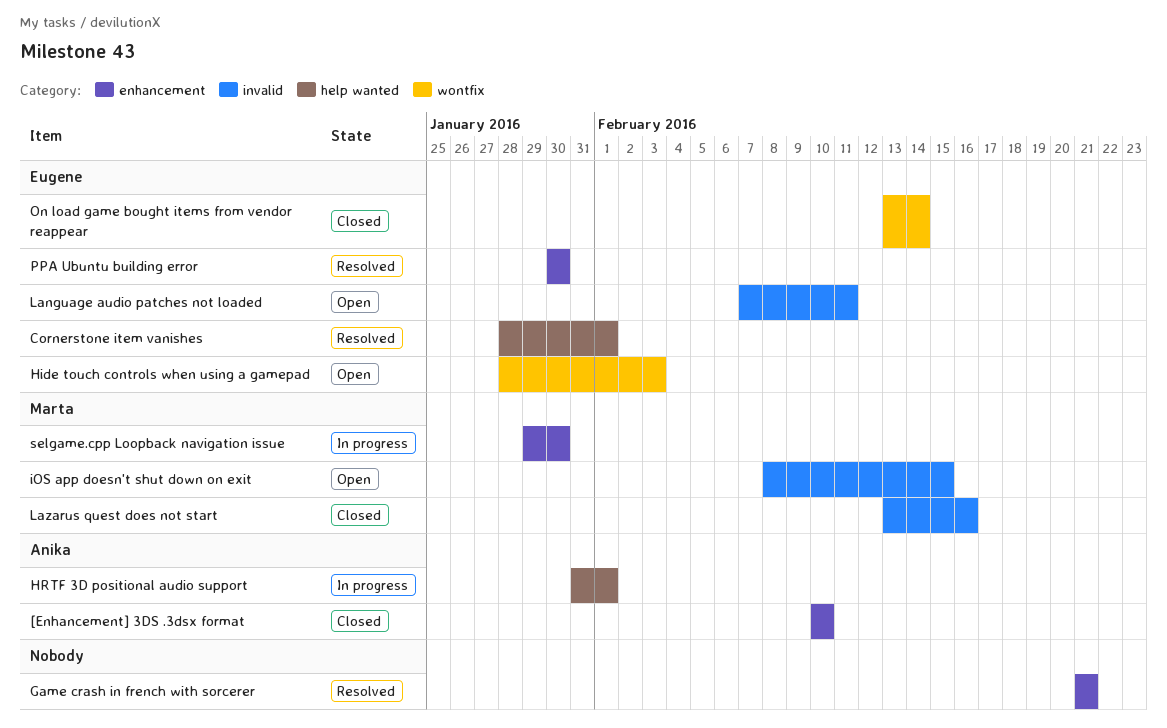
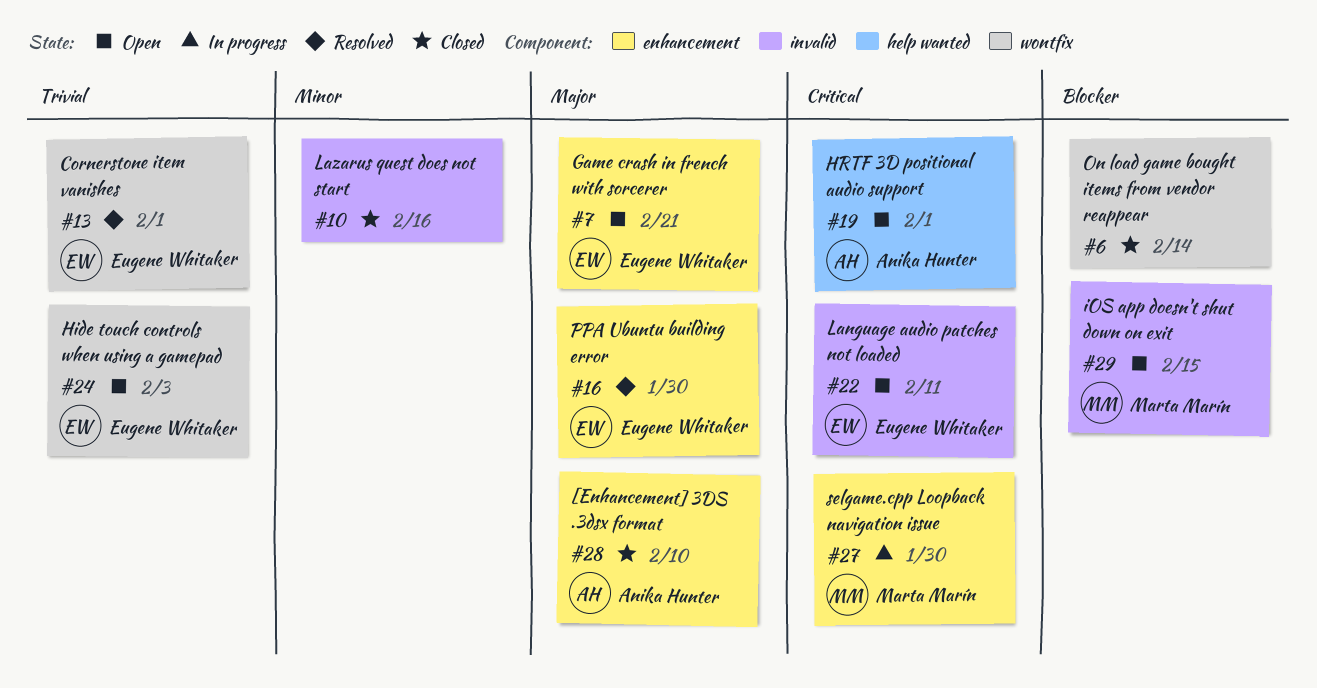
Cornerstone item vanishes, label: help wanted -> wontfix
Game crash in french with sorcerer, status: Resolved -> Open
Game crash in french with sorcerer, owner: none -> Eugene Whitaker
HRTF 3D positional audio support, status: In progress -> Open
Lazarus quest does not start, owner: Marta Marín -> none
On load game bought items from vendor reappear, owner: Eugene Whitaker -> none

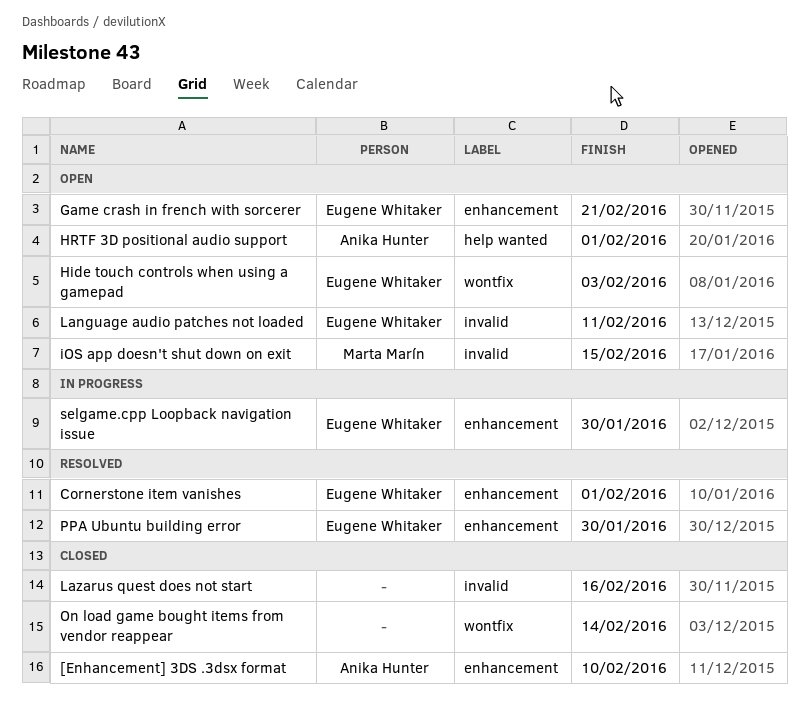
Cornerstone item vanishes, label: wontfix -> enhancement
selgame.cpp Loopback navigation issue, owner: Marta Marín -> Eugene Whitaker

